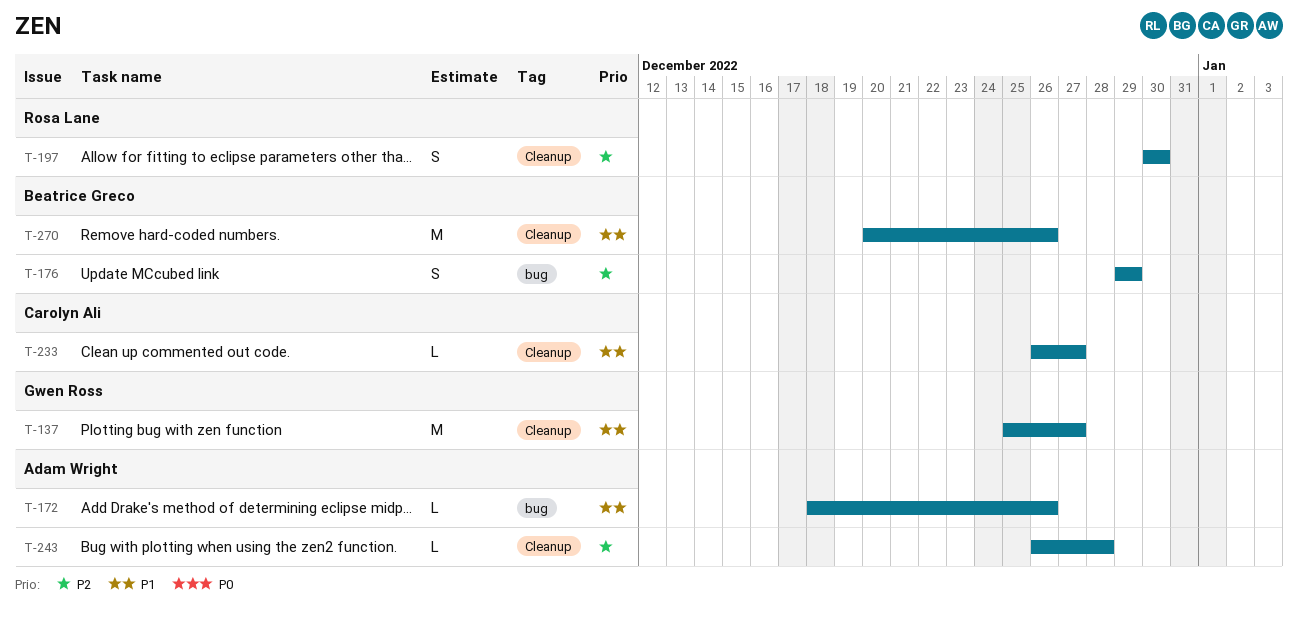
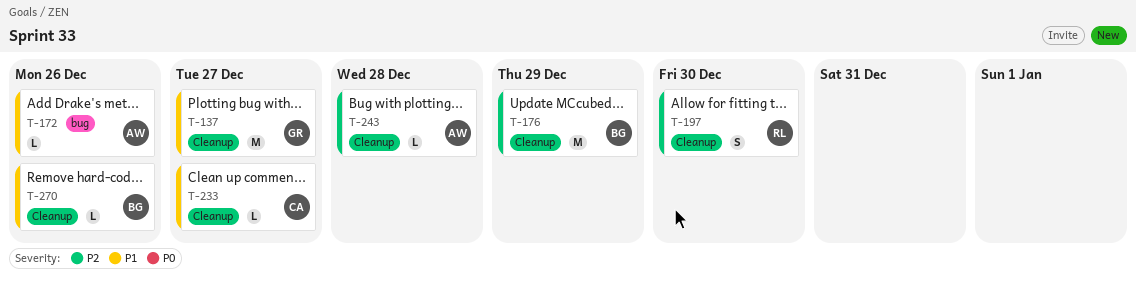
T-176, label: bug -> Cleanup
T-176, estimate: S -> M
T-270, estimate: M -> L

